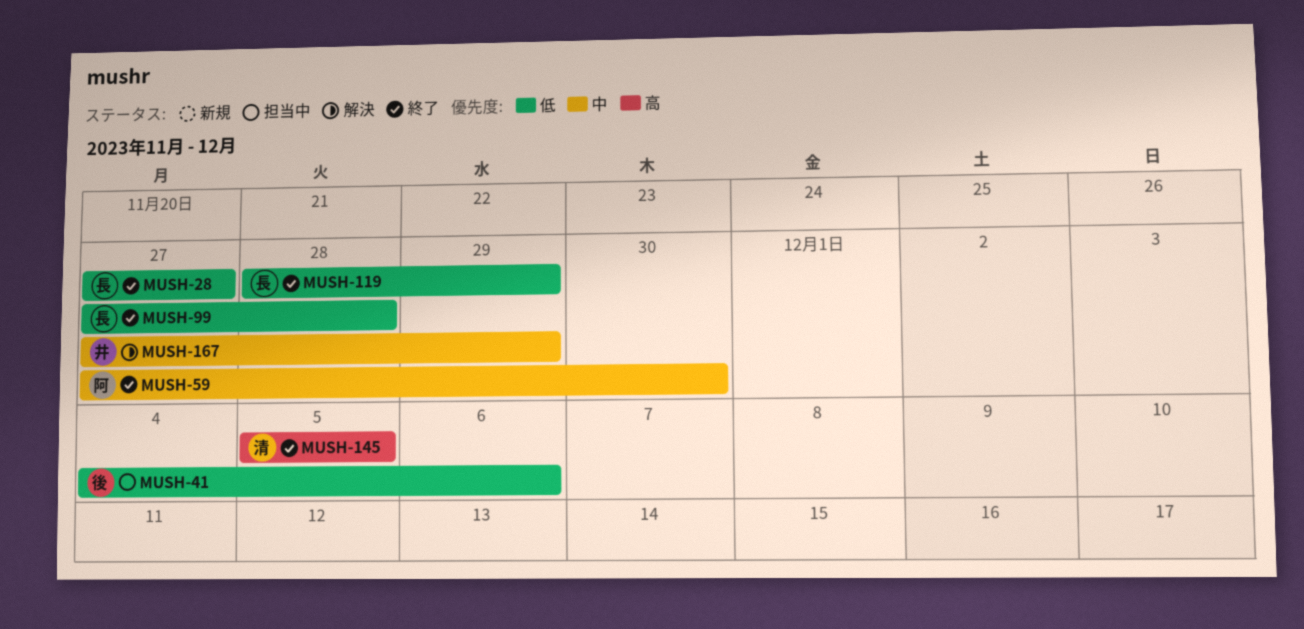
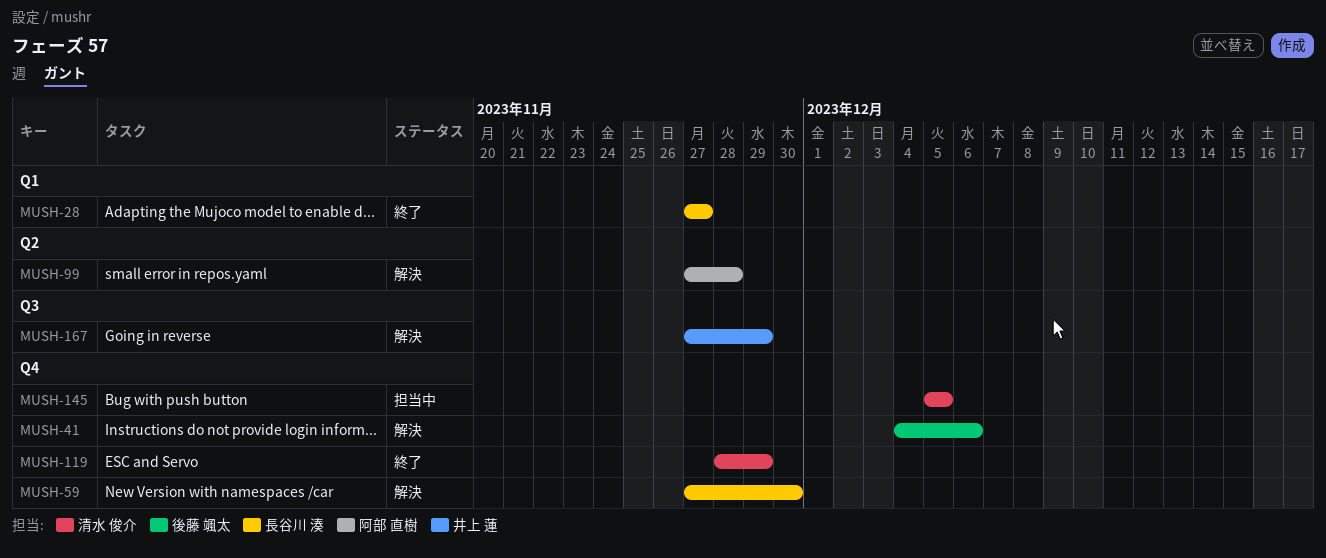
MUSH-41, status: 担当中 -> 解決
MUSH-59, status: 終了 -> 解決
MUSH-59, owner: 阿部 直樹 -> 長谷川 湊
MUSH-99, status: 終了 -> 解決
MUSH-99, owner: 長谷川 湊 -> 阿部 直樹
MUSH-119, owner: 長谷川 湊 -> 清水 俊介
MUSH-145, status: 終了 -> 担当中

